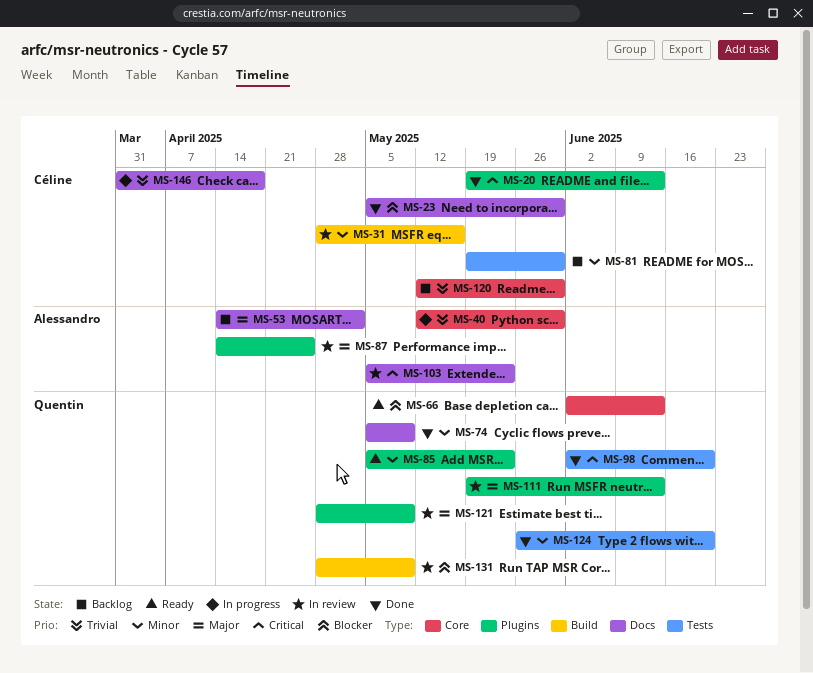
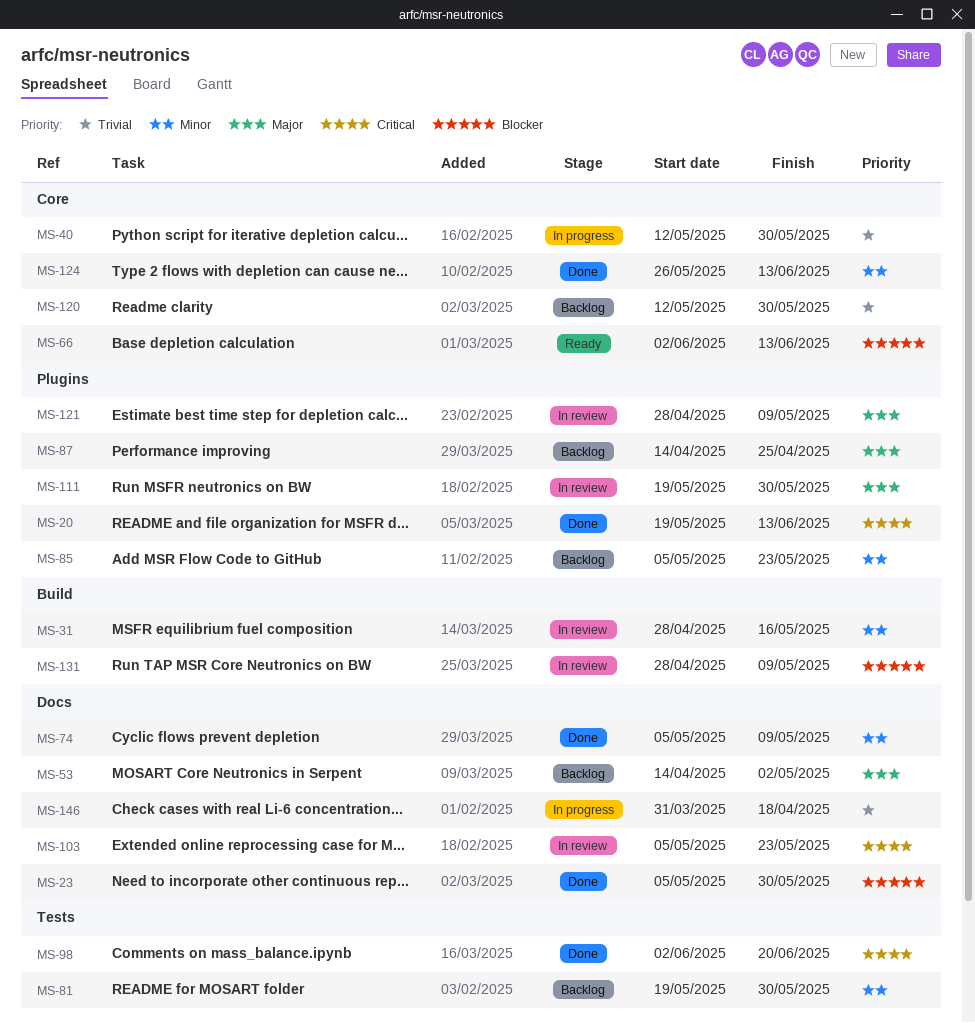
MS-85, status: Ready -> Backlog
MS-87, status: In review -> Backlog
MS-111, due: Jun 13 -> May 30
MS-124, label: Tests -> Core
MS-124, due: Jun 20 -> Jun 13

